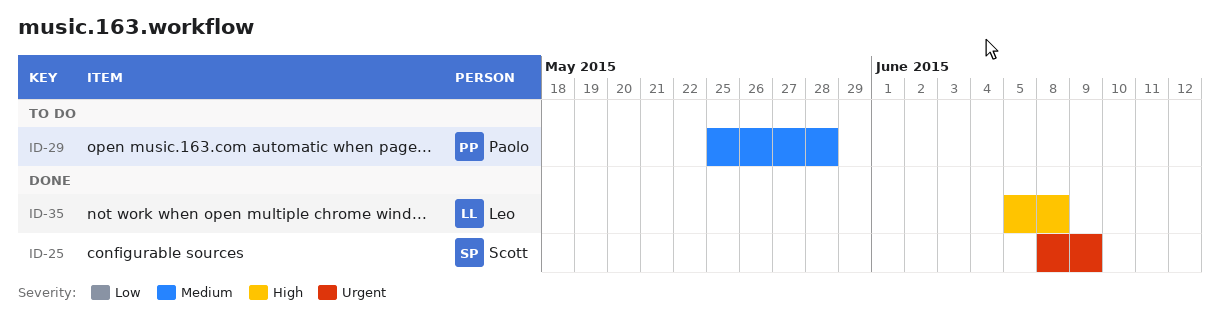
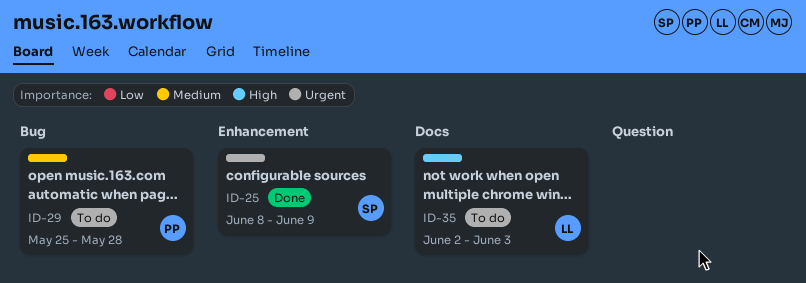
ID-35, status: Done -> To do
ID-35, start: Jun 5 -> Jun 2
ID-35, due: Jun 8 -> Jun 3

